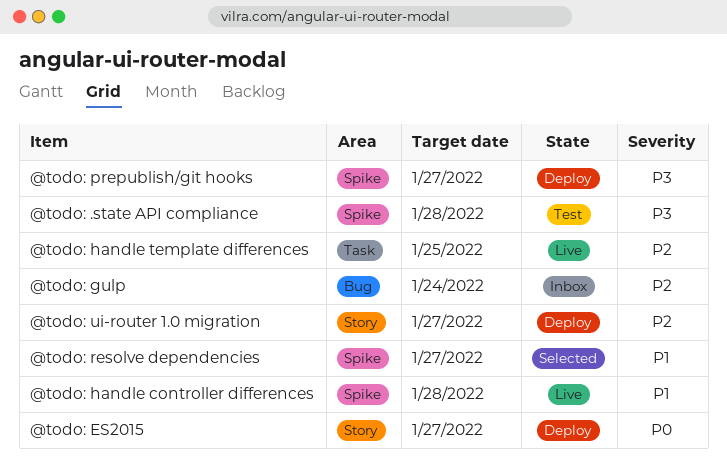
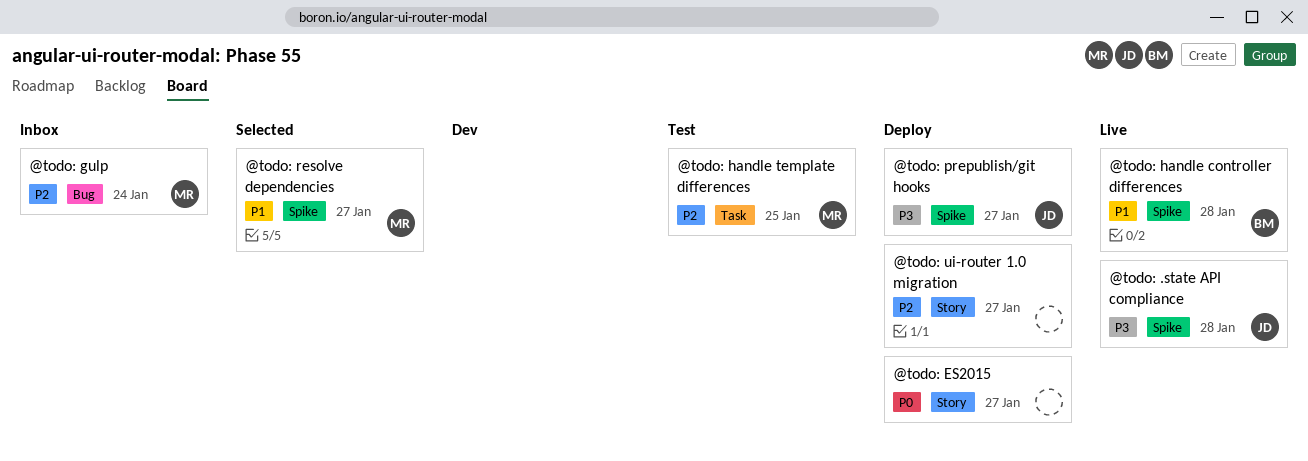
@todo: .state API compliance, status: Test -> Live
@todo: handle template differences, status: Live -> Test

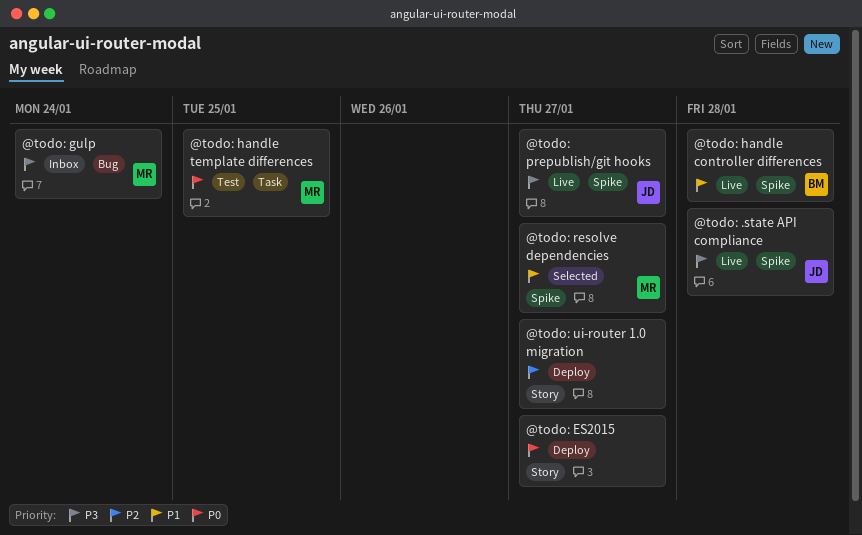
@todo: gulp, priority: P2 -> P3
@todo: handle template differences, priority: P2 -> P0
@todo: prepublish/git hooks, status: Deploy -> Live

